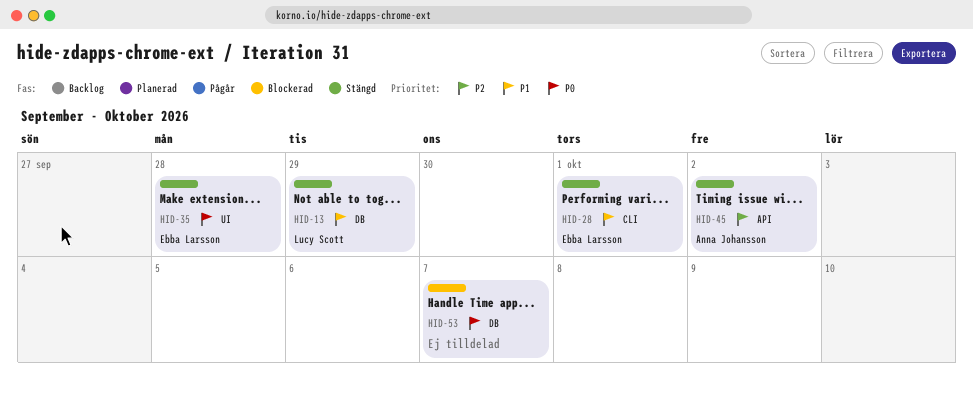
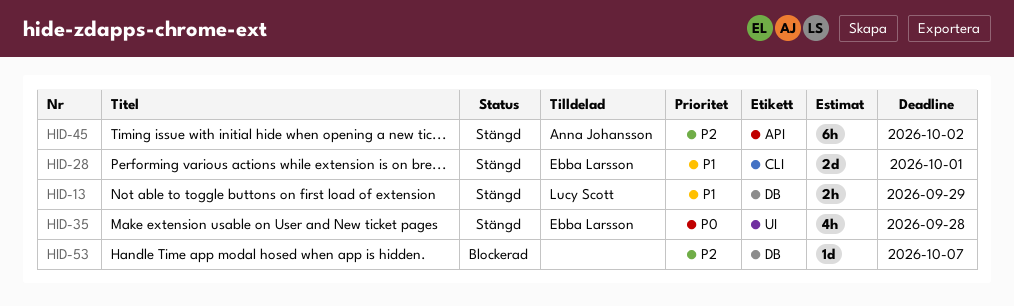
HID-53, priority: P0 -> P2

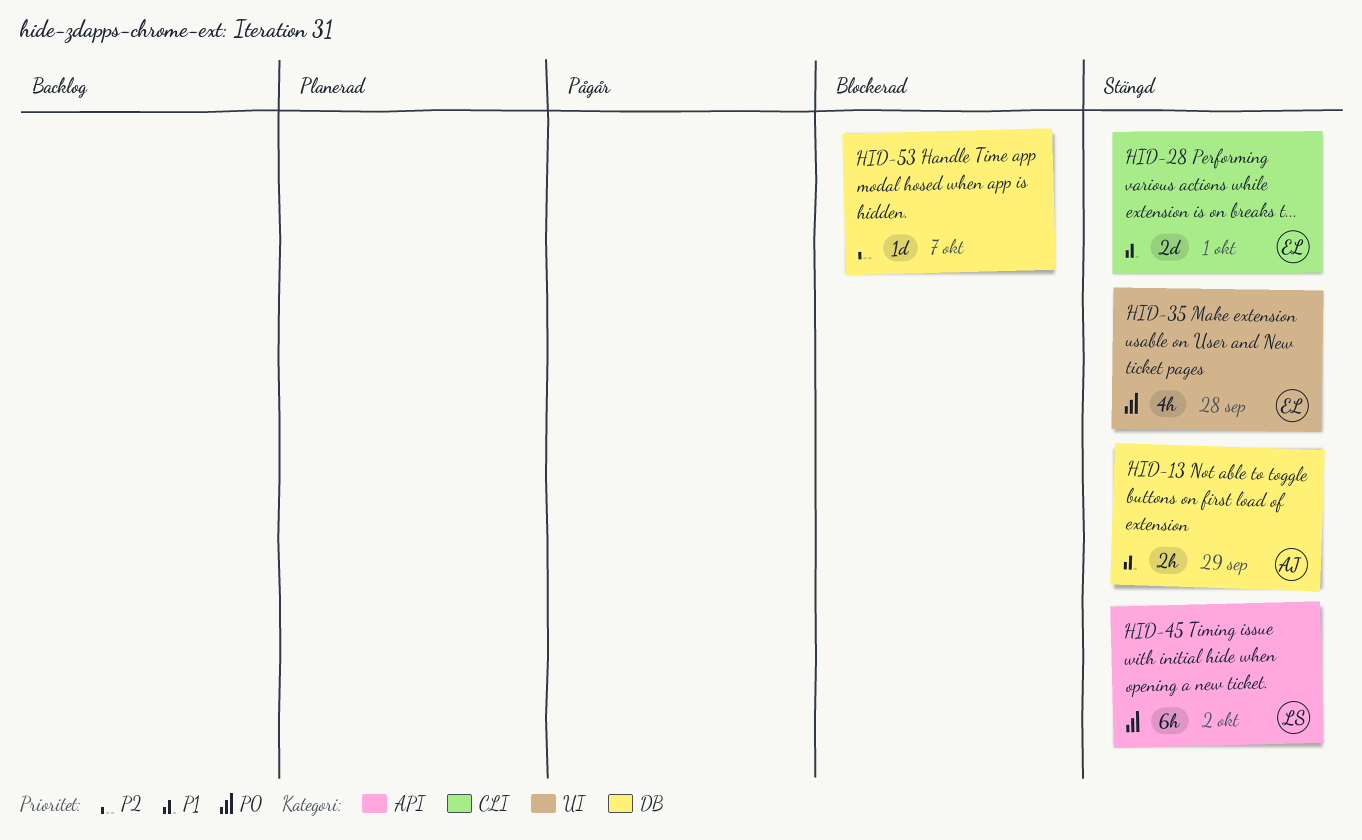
HID-13, owner: Lucy Scott -> Anna Johansson
HID-45, owner: Anna Johansson -> Lucy Scott
HID-45, priority: P2 -> P0

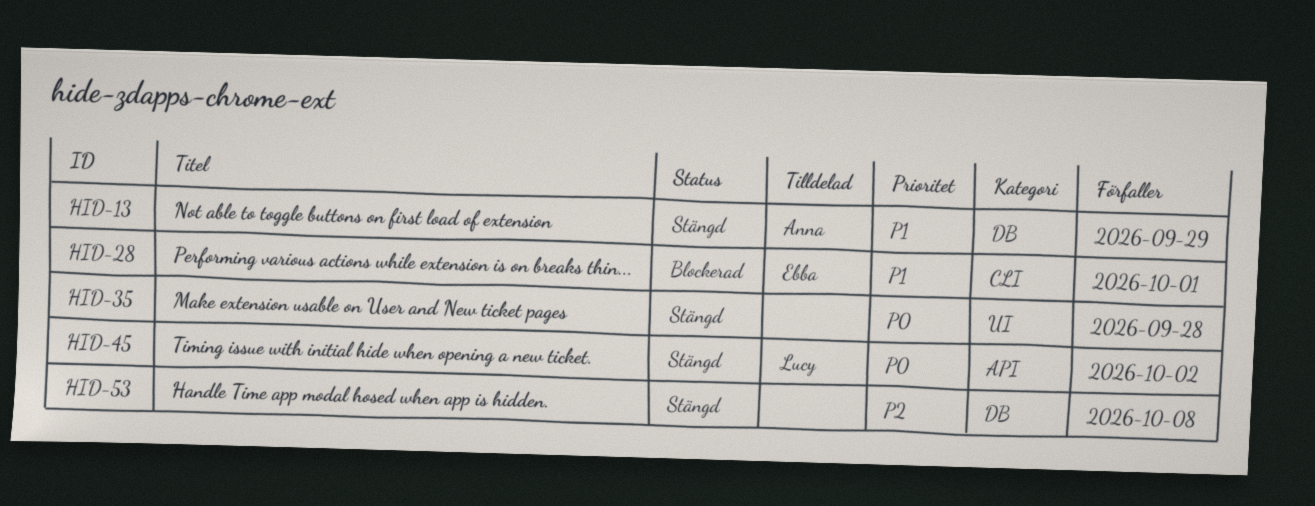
HID-28, status: Stängd -> Blockerad
HID-35, owner: Ebba -> none
HID-53, status: Blockerad -> Stängd
HID-53, due: Oct 7 -> Oct 8

